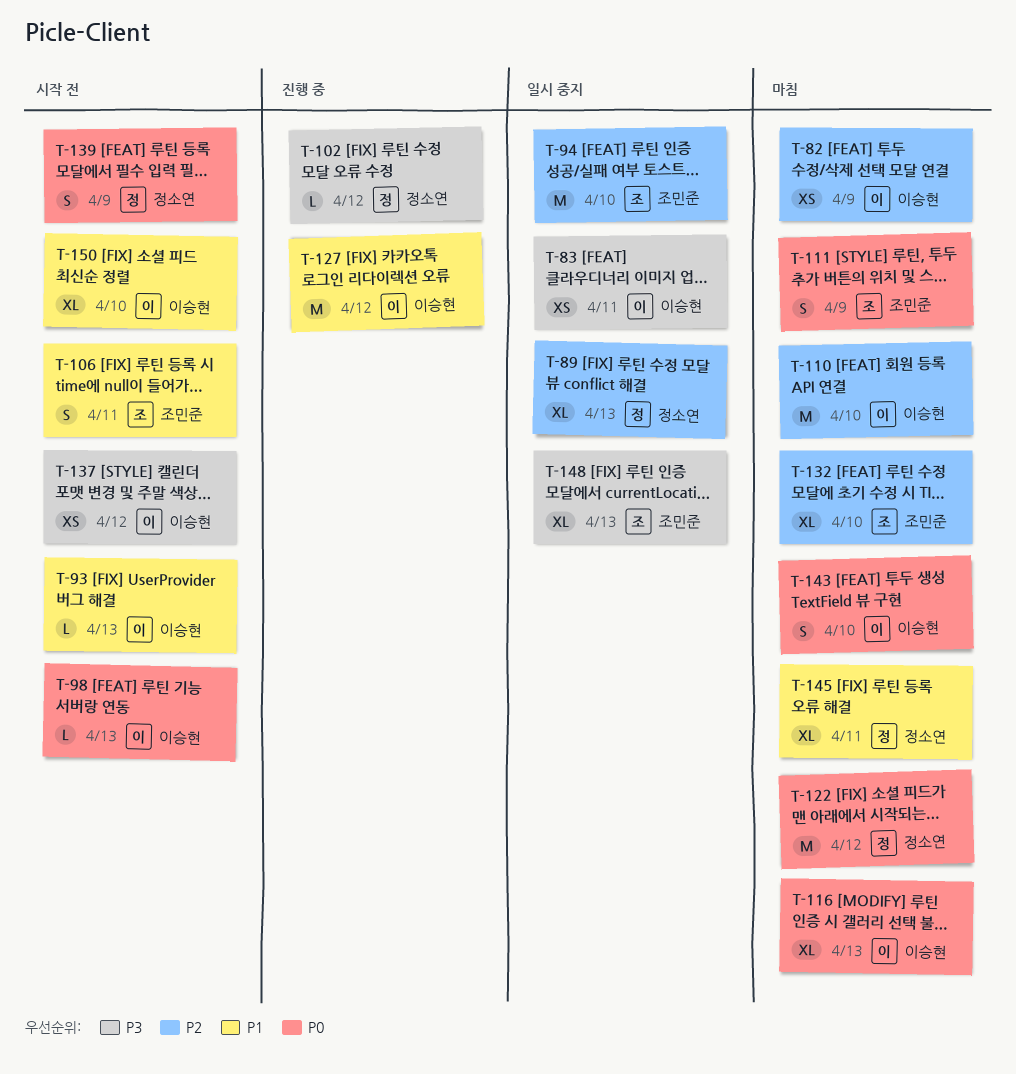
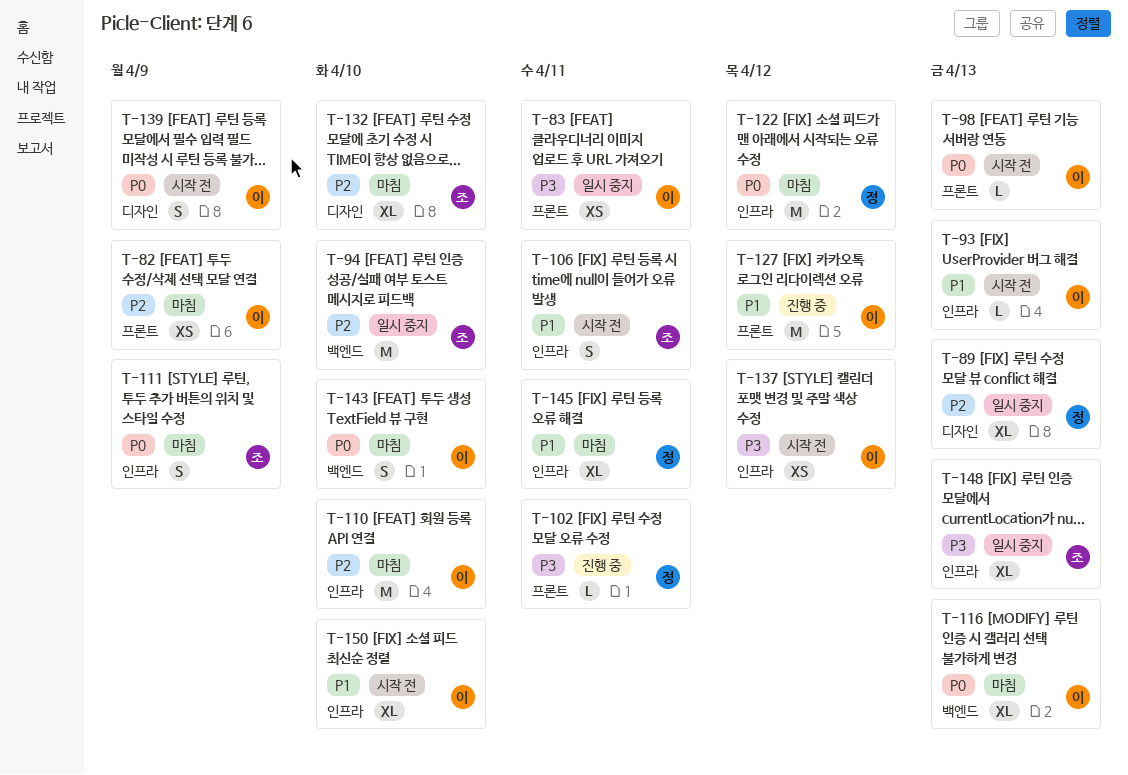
T-102, due: Apr 12 -> Apr 11
T-139, owner: 정소연 -> 이승현

